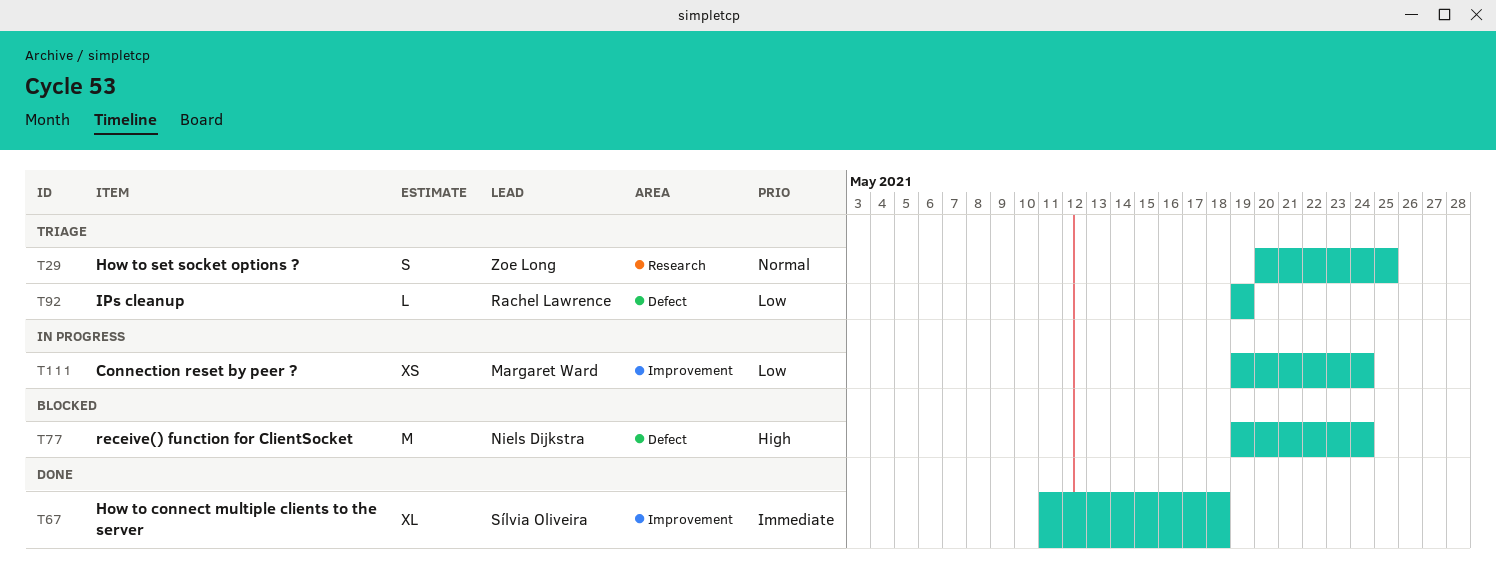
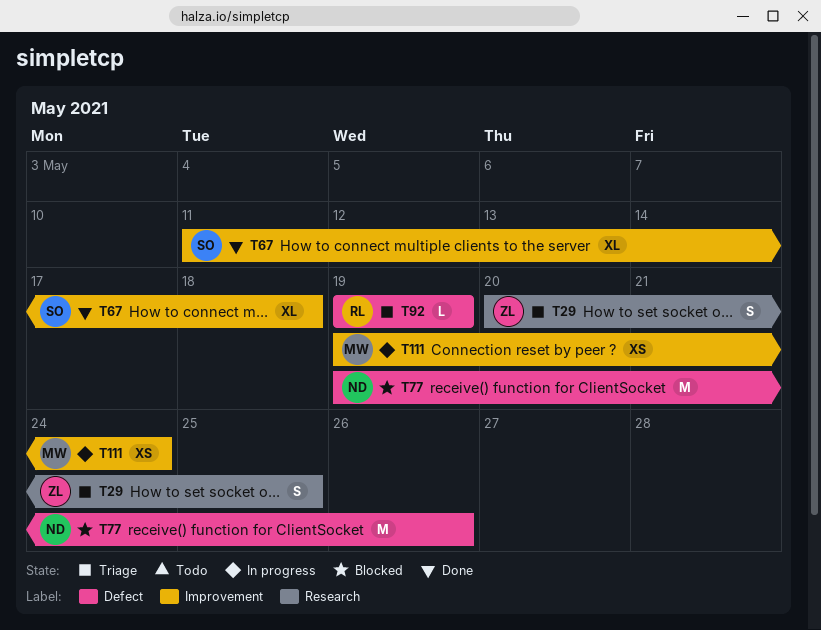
T77, due: May 24 -> May 26

